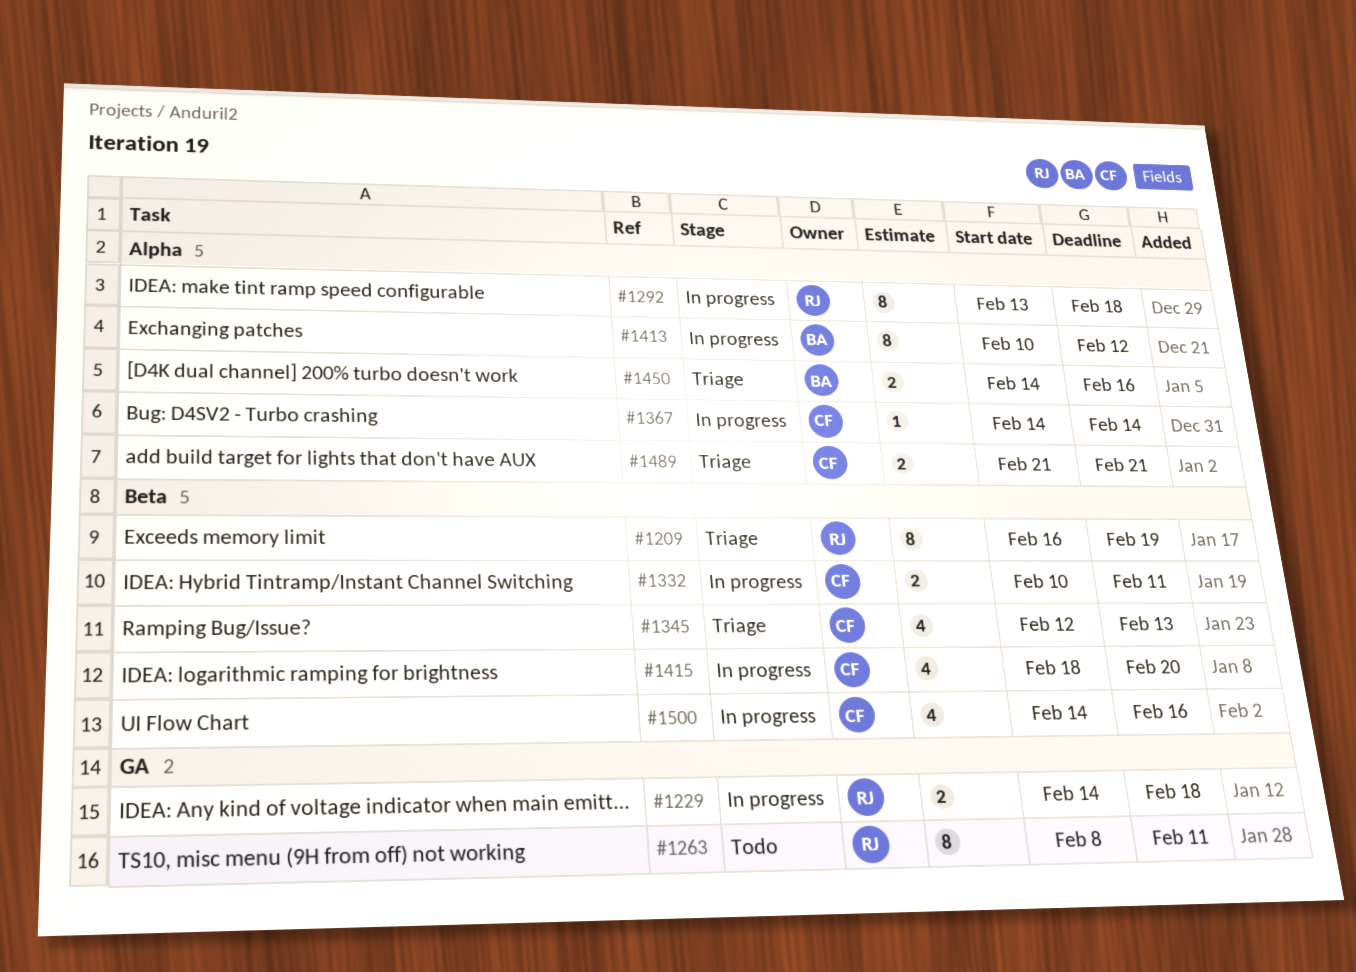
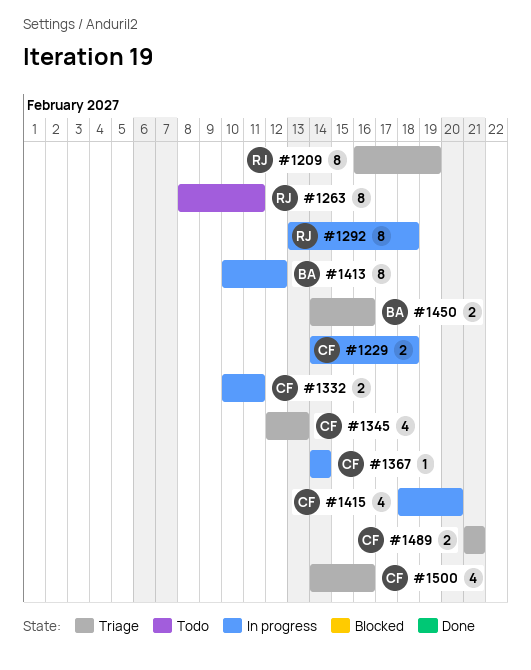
#1229, owner: RJ -> CF
#1500, status: In progress -> Triage

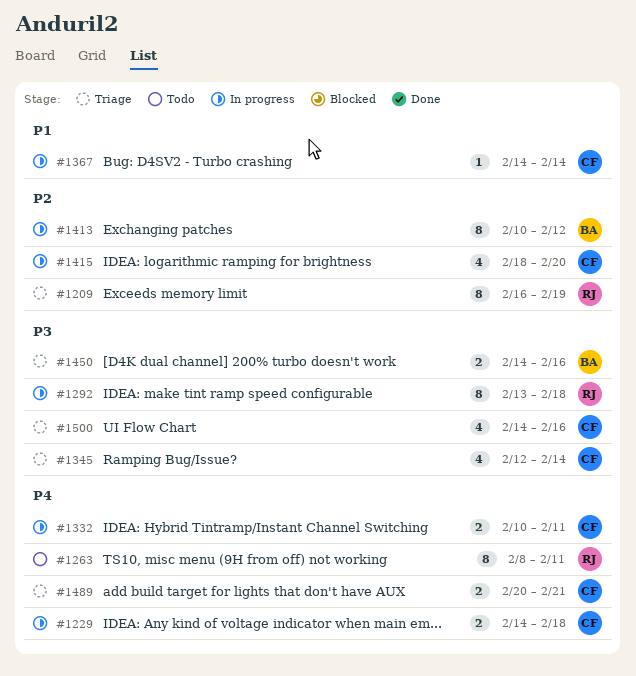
#1345, due: Feb 13 -> Feb 14
#1489, start: Feb 21 -> Feb 20

